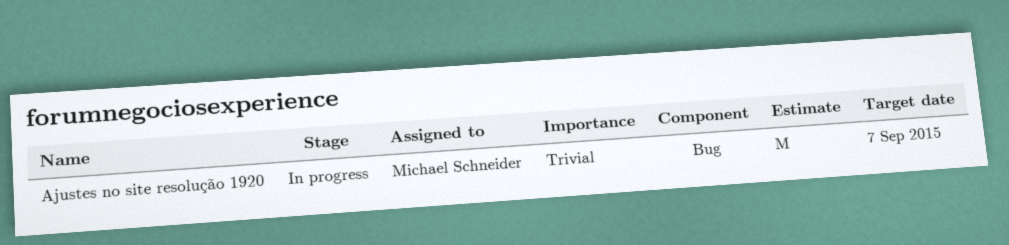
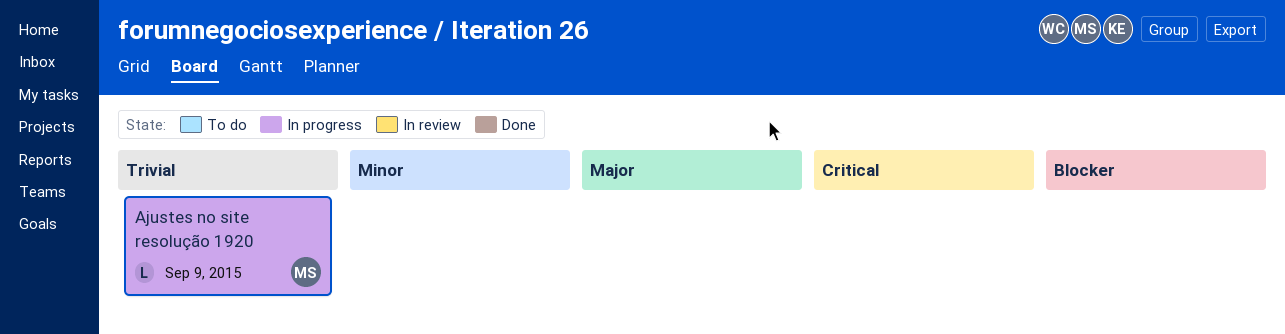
Ajustes no site resolução 1920, estimate: M -> L
Ajustes no site resolução 1920, due: Sep 7 -> Sep 9

